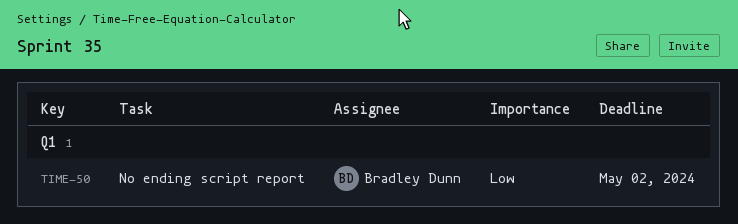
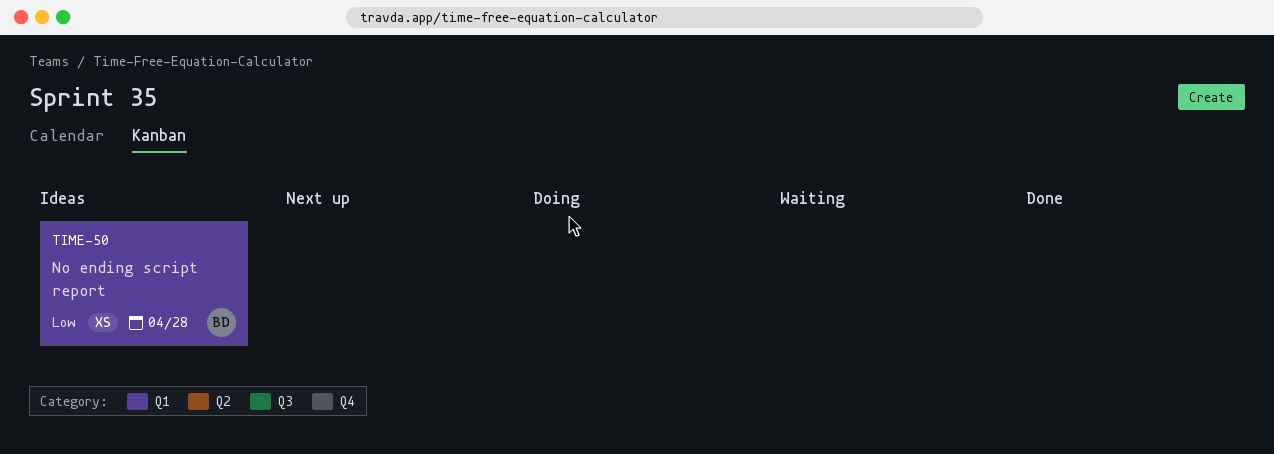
TIME-50, due: May 2 -> Apr 28

